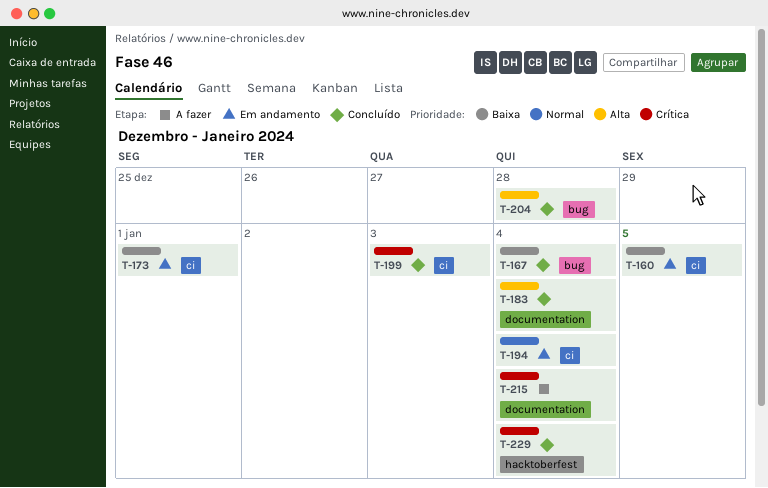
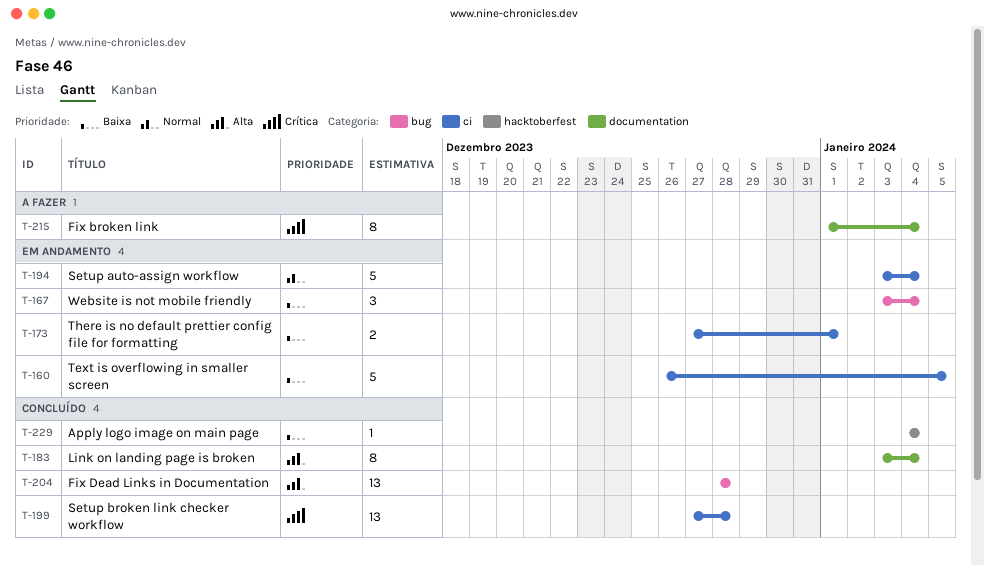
T-167, status: Concluído -> Em andamento
T-199, due: Jan 3 -> Dec 28
T-229, priority: Crítica -> Baixa

